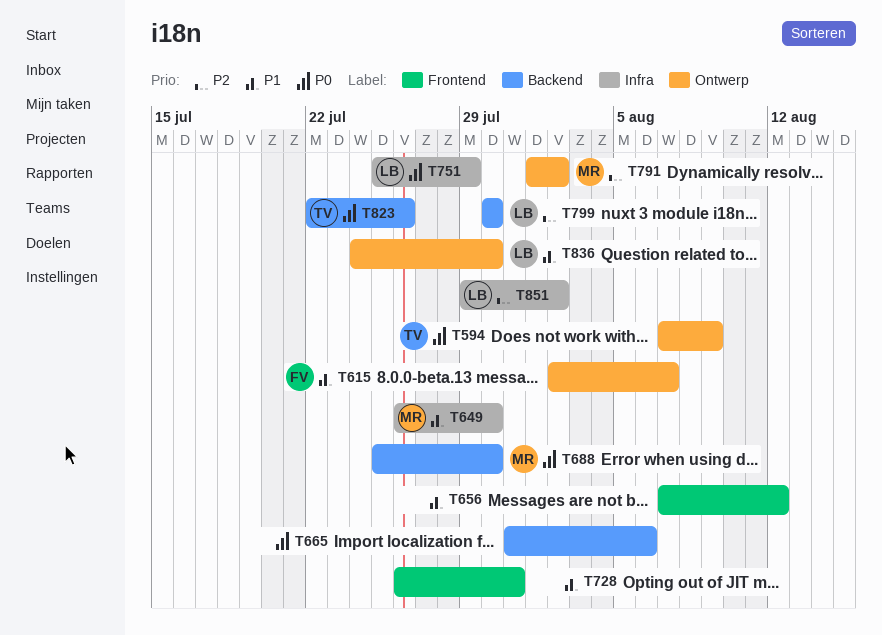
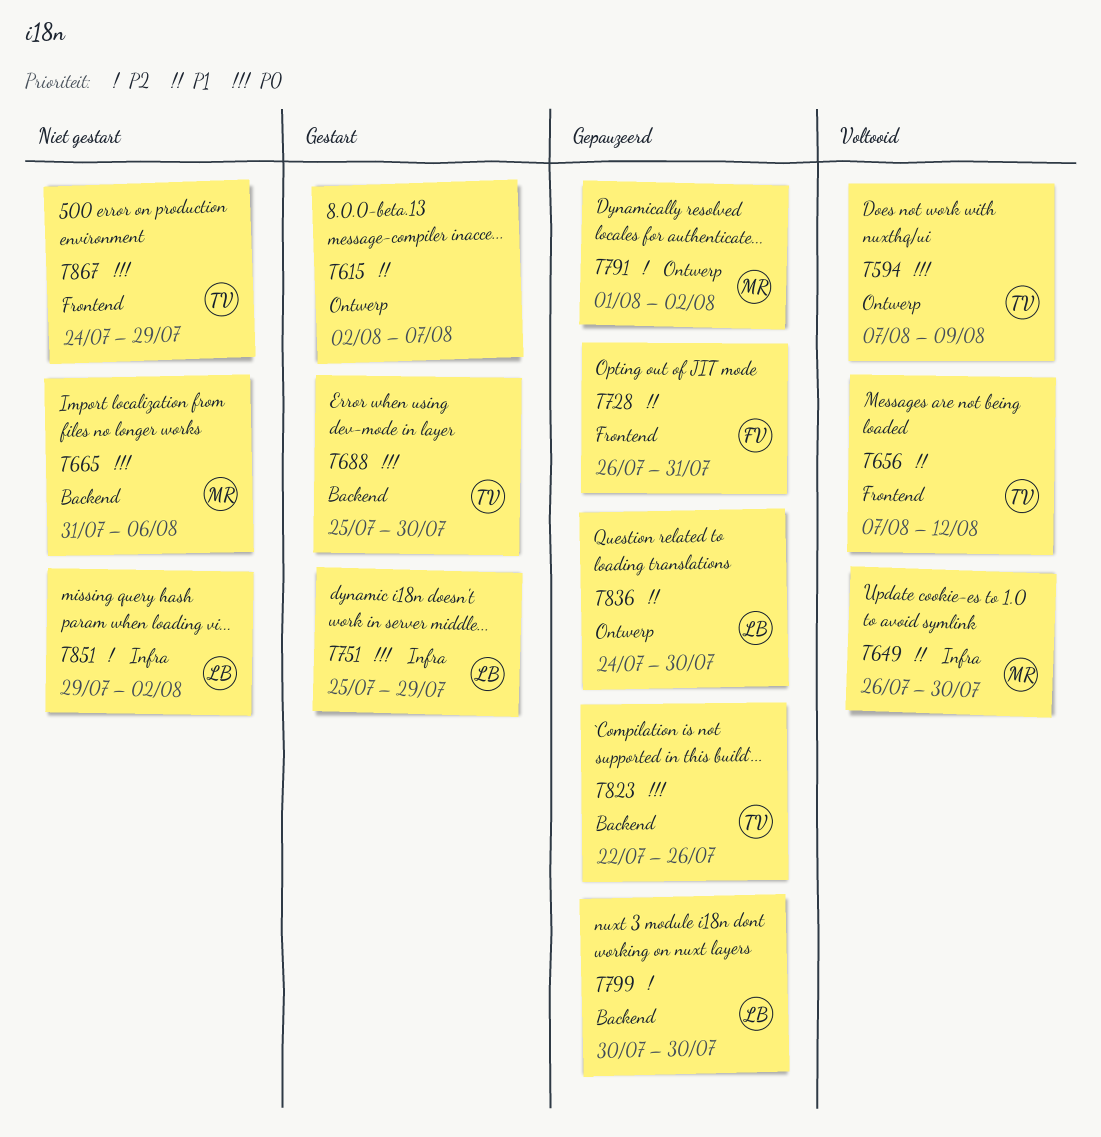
T615, owner: FV -> none
T656, owner: none -> TV
T665, owner: none -> MR
T688, owner: MR -> TV
T728, owner: none -> FV
T867: none -> present

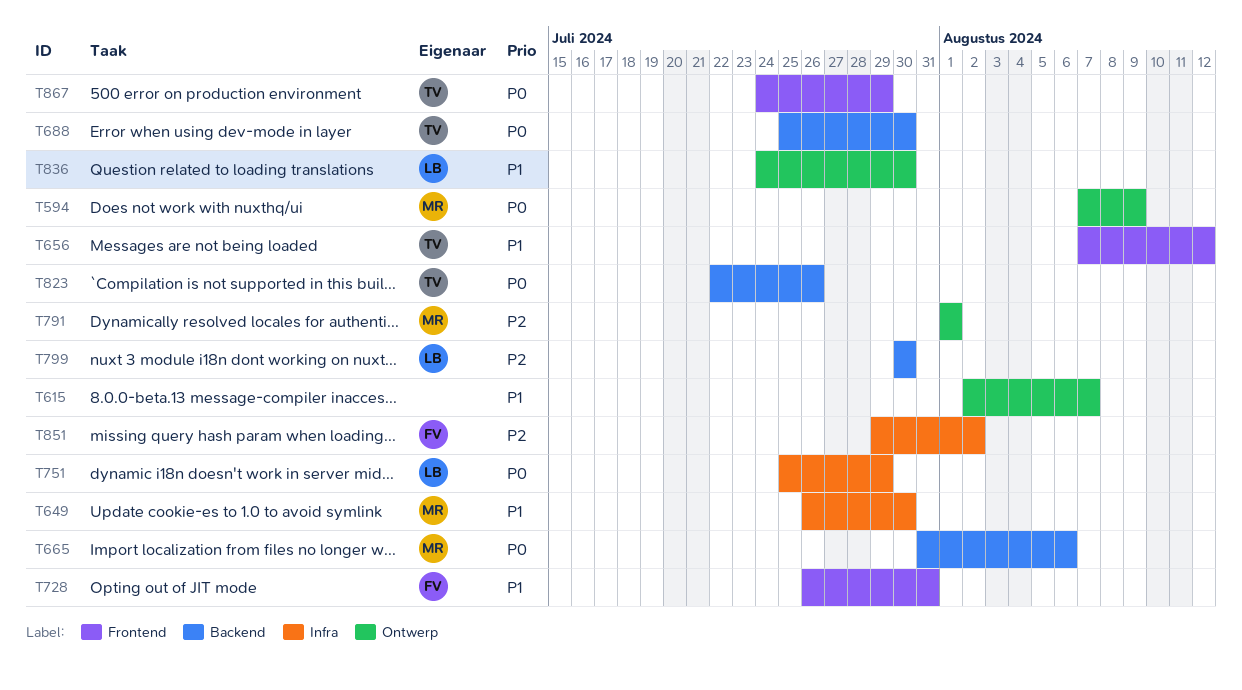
T594, owner: TV -> MR
T791, due: Aug 2 -> Aug 1
T851, owner: LB -> FV

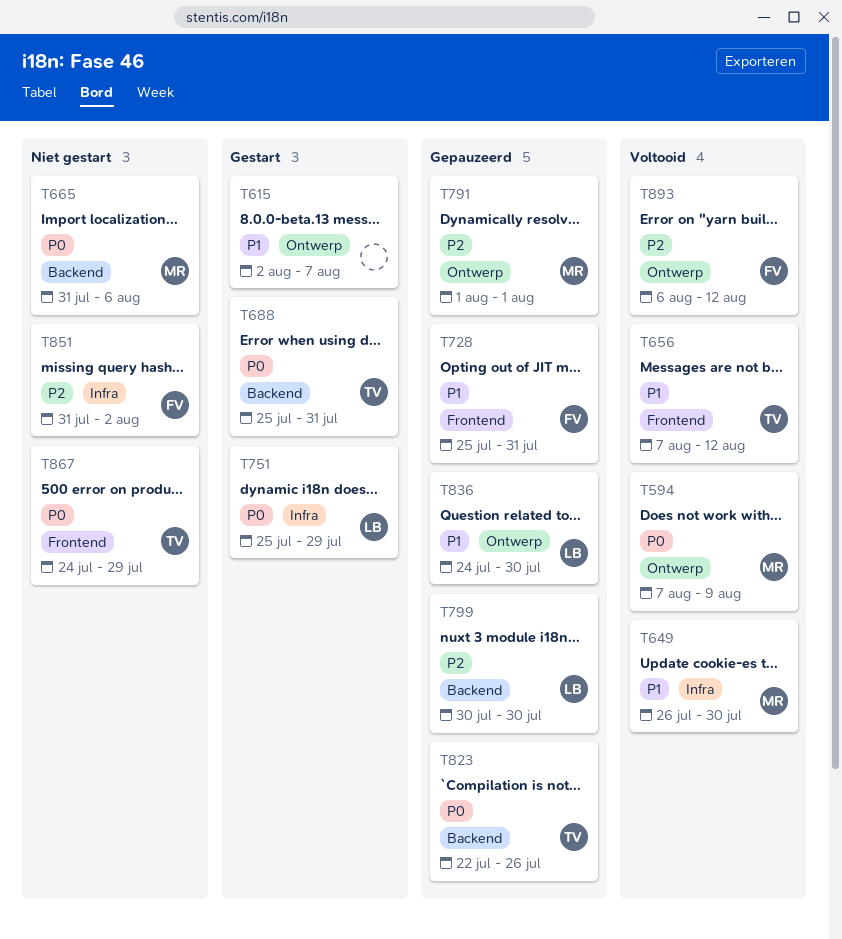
T688, due: Jul 30 -> Jul 31
T728, start: Jul 26 -> Jul 25
T851, start: Jul 29 -> Jul 31
T893: none -> present

